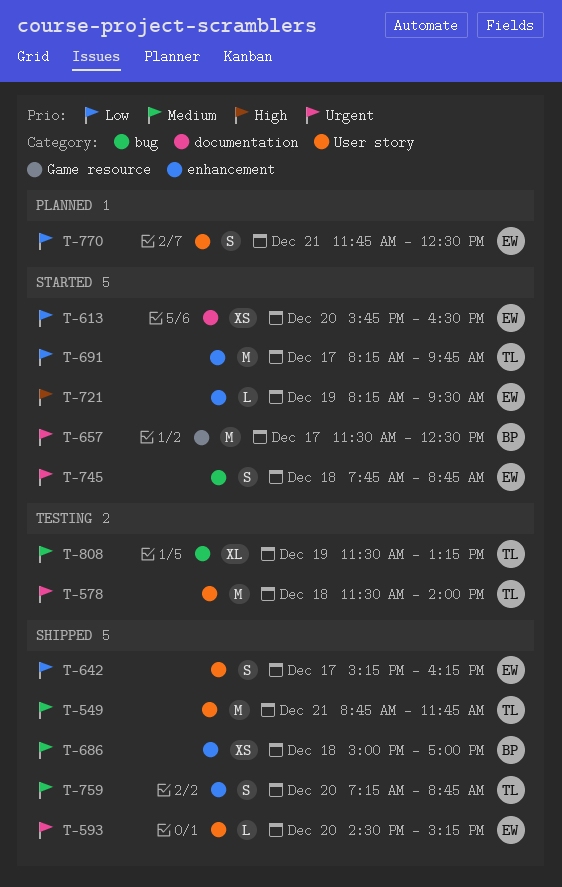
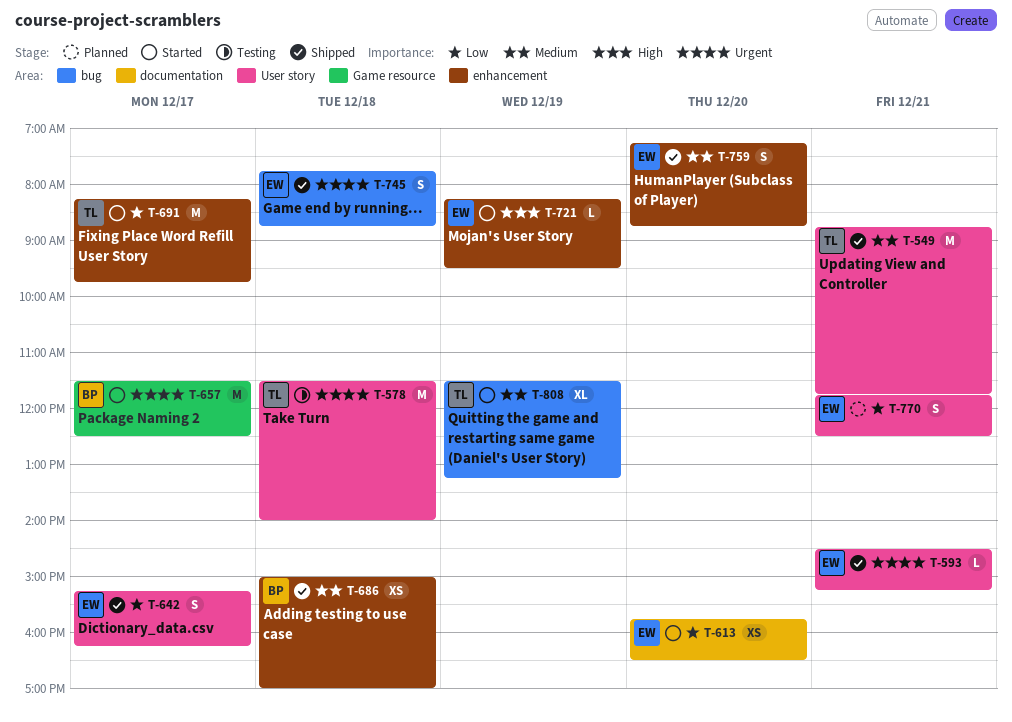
T-593, day: Dec 20 -> Dec 21
T-745, status: Started -> Shipped
T-759, owner: TL -> EW
T-808, status: Testing -> Started

